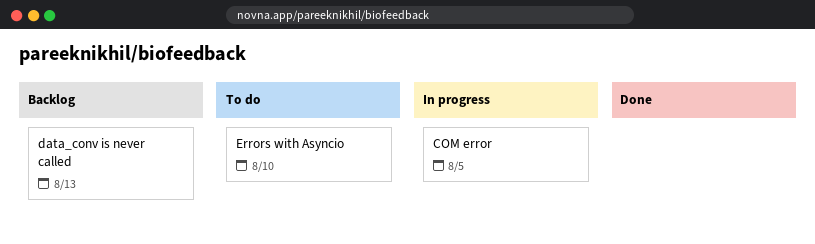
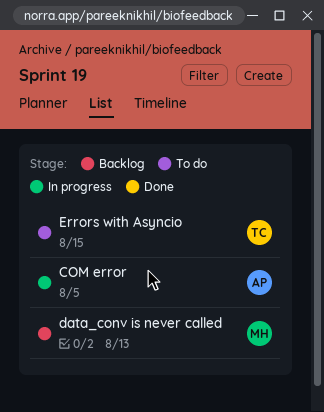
Errors with Asyncio, due: Aug 10 -> Aug 15

